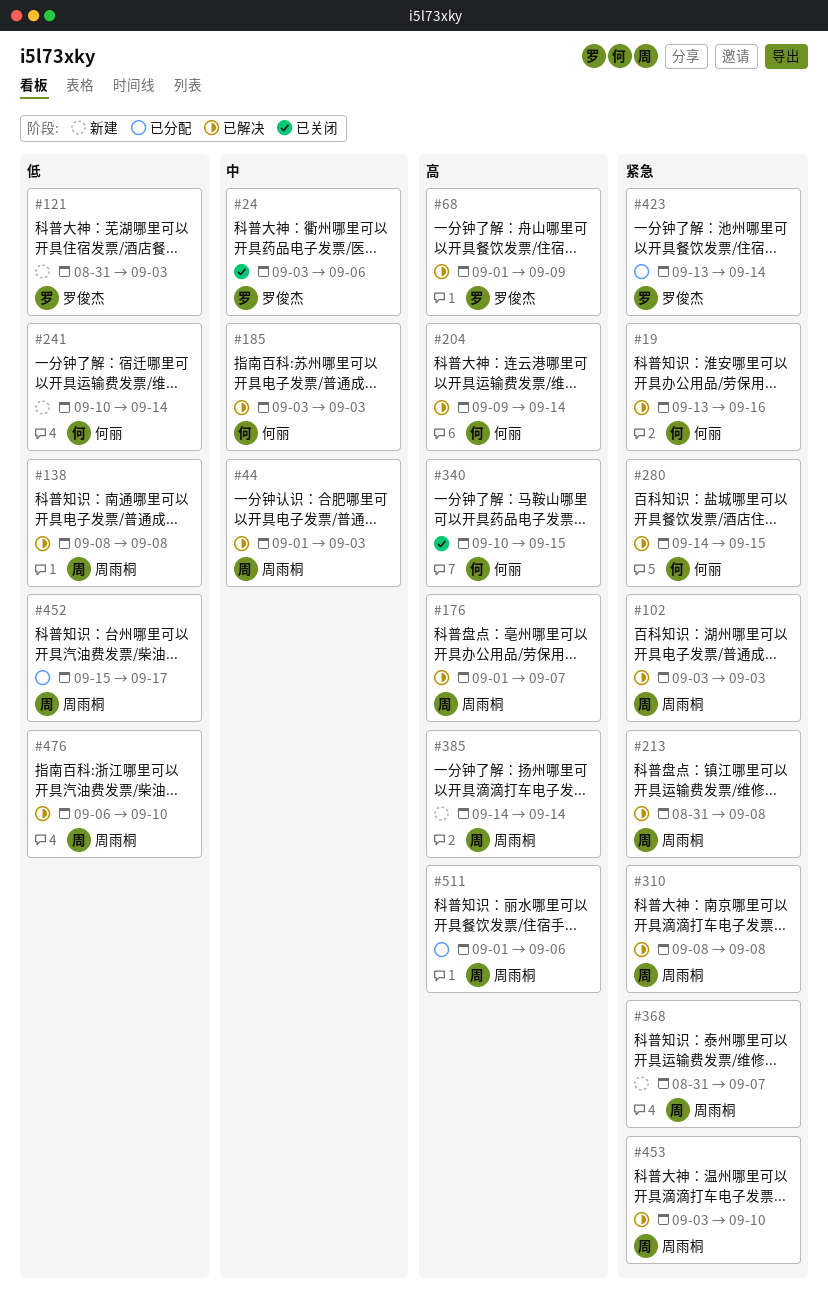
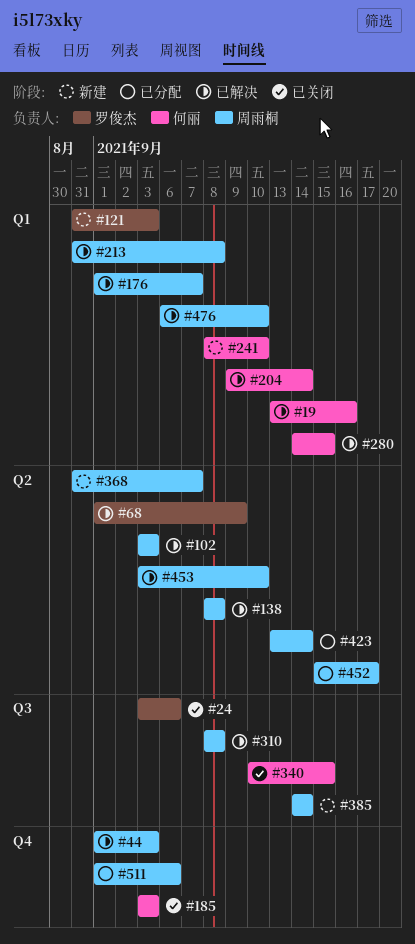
#185, status: 已解决 -> 已关闭
#241, start: Sep 10 -> Sep 8
#241, due: Sep 14 -> Sep 10
#423, owner: 罗俊杰 -> 周雨桐

